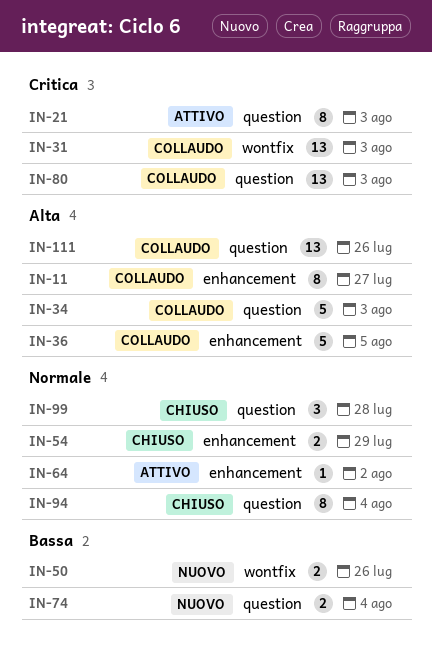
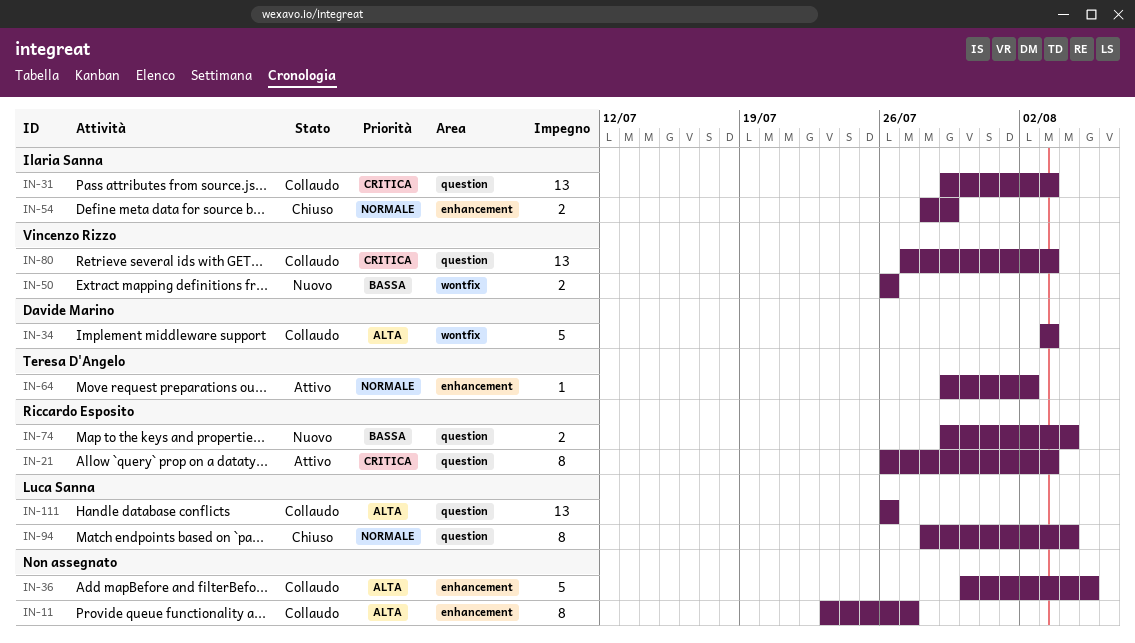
IN-31, label: wontfix -> question
IN-34, label: question -> wontfix
IN-99: present -> none

